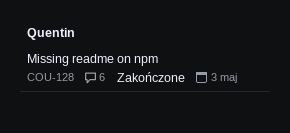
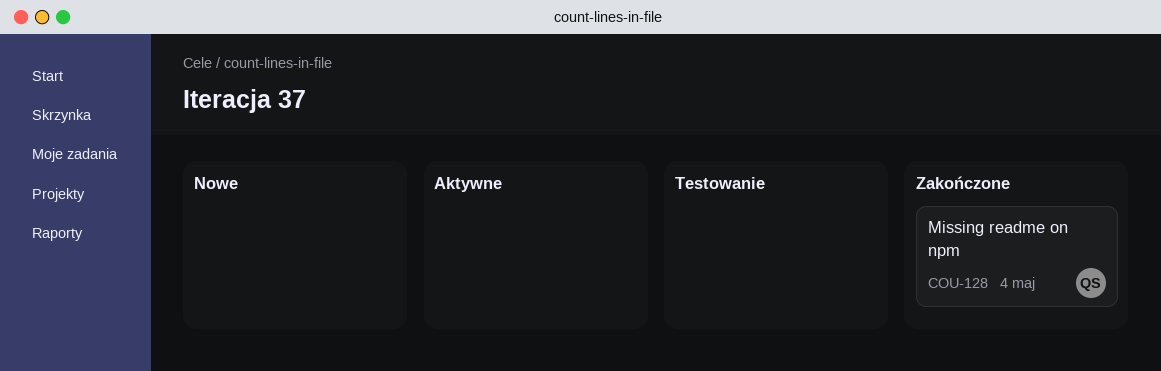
COU-128, due: May 3 -> May 4

